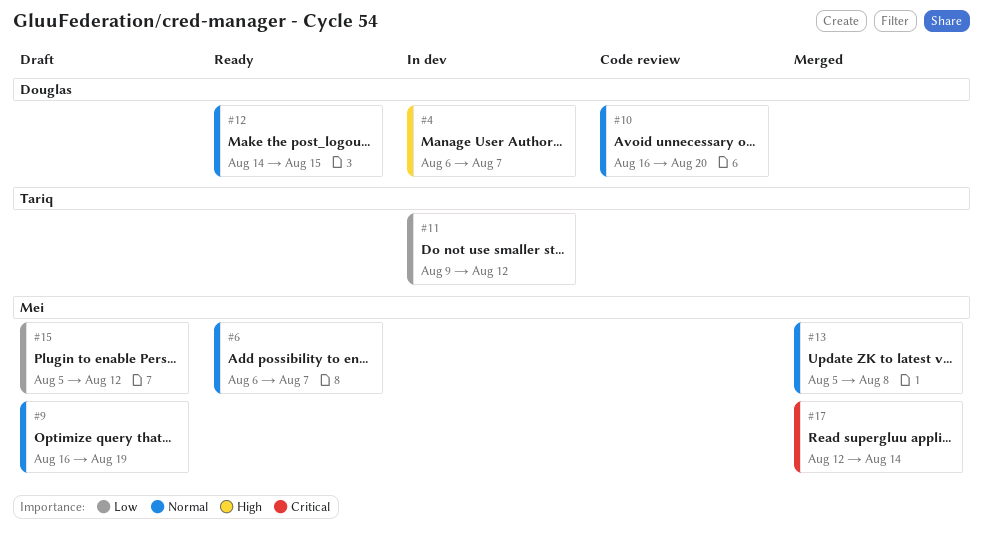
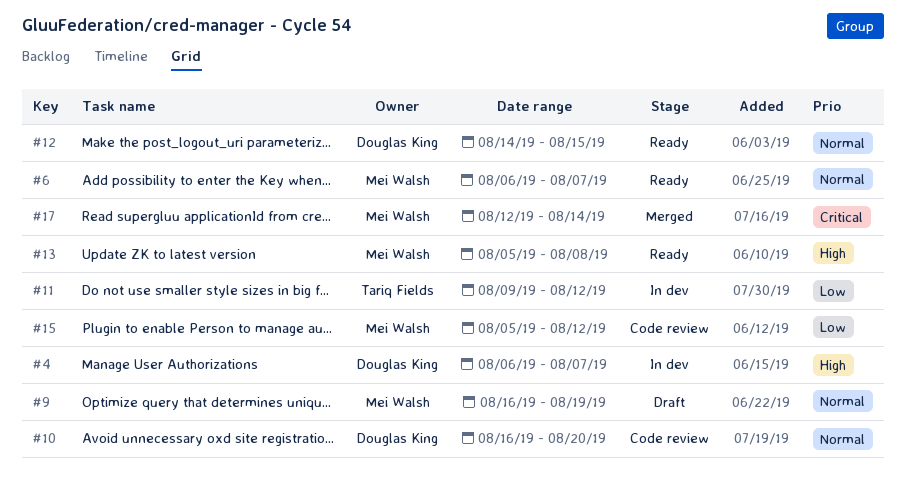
#13, status: Merged -> Ready
#13, priority: Normal -> High
#15, status: Draft -> Code review

